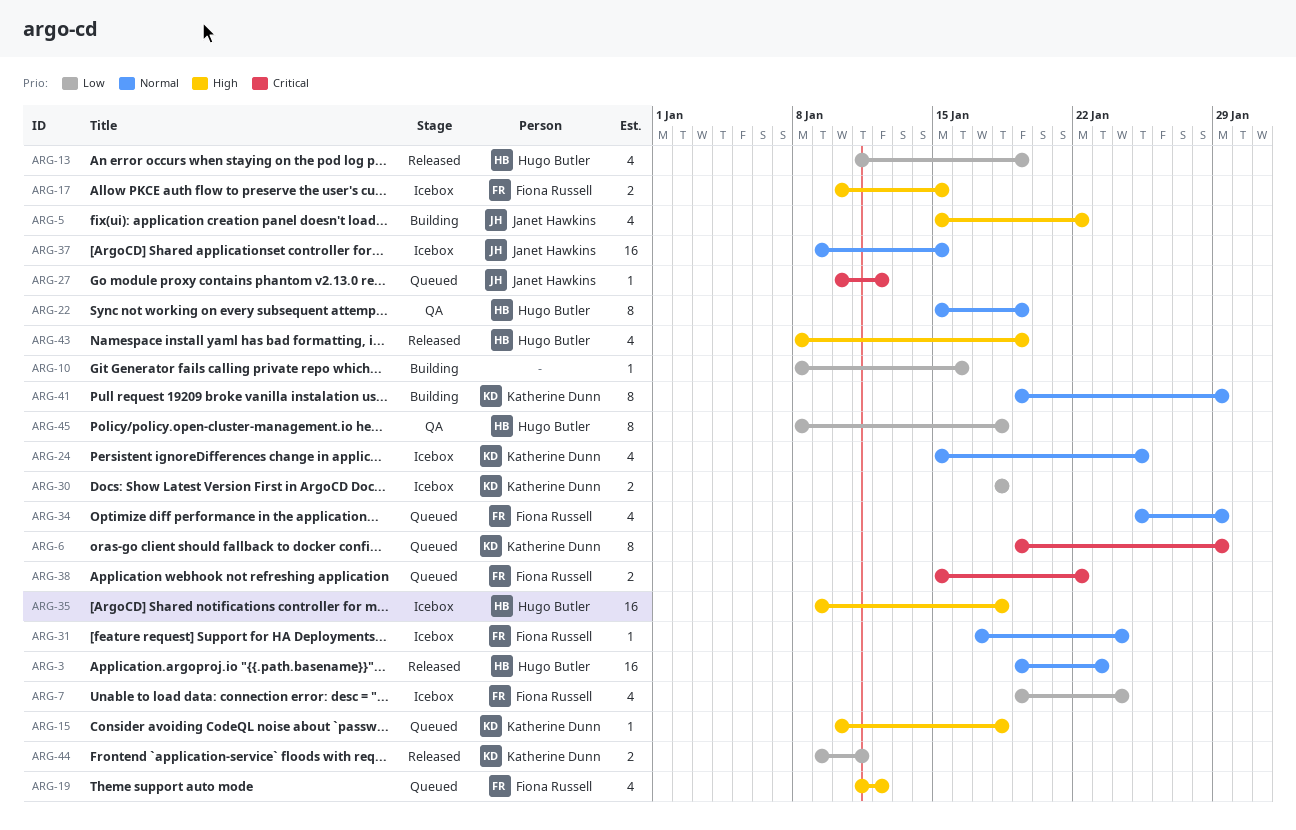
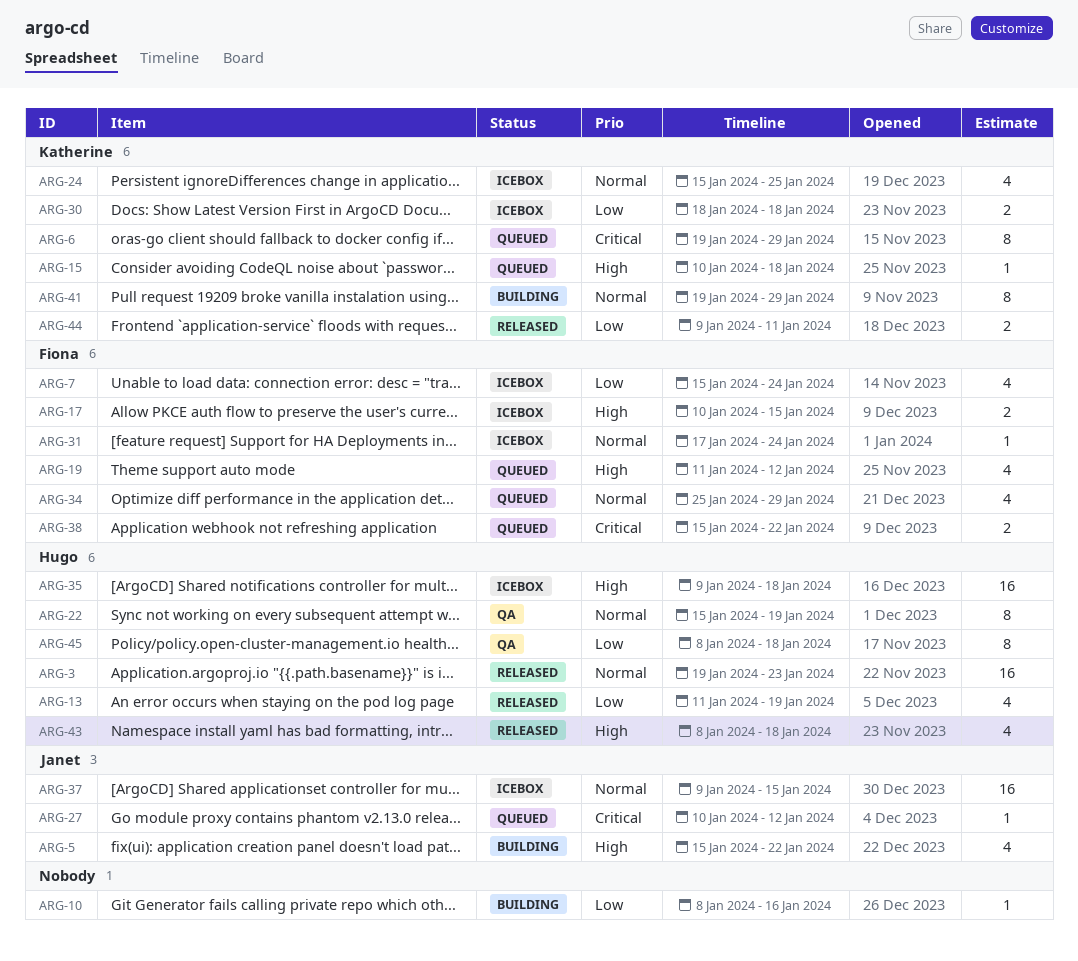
ARG-7, start: Jan 19 -> Jan 15
ARG-43, due: Jan 19 -> Jan 18

